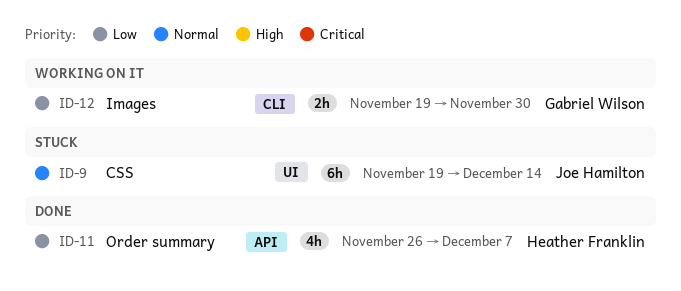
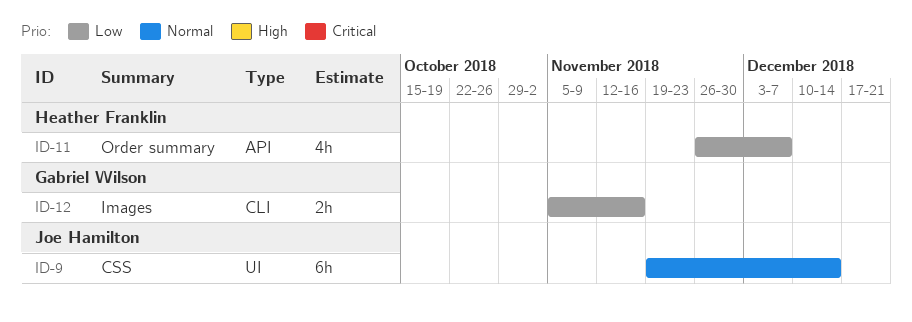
ID-12, start: Nov 19 -> Nov 5
ID-12, due: Nov 30 -> Nov 16

